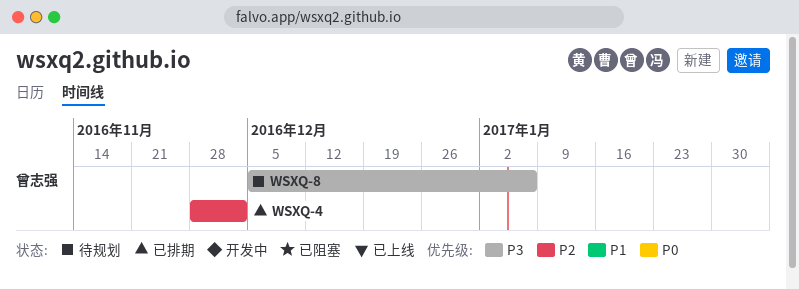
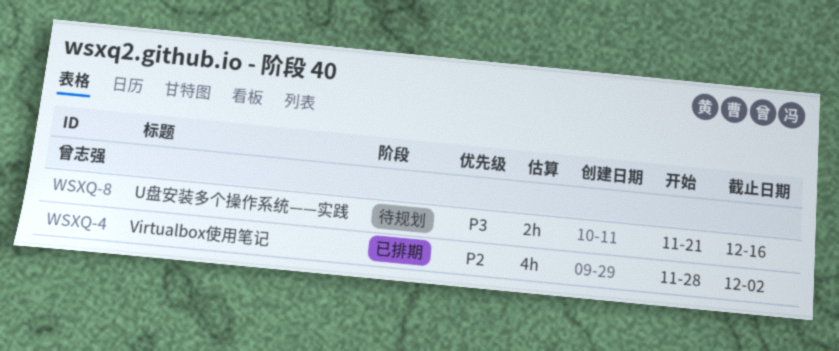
WSXQ-8, start: Dec 5 -> Nov 21
WSXQ-8, due: Jan 6 -> Dec 16

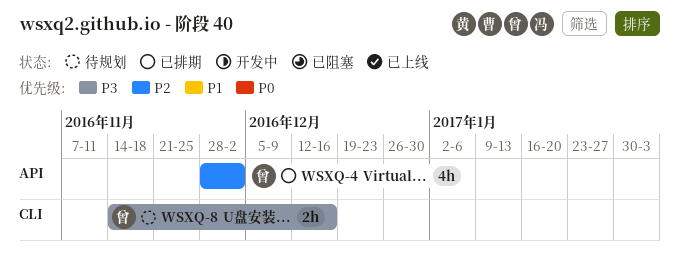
WSXQ-8, start: Nov 21 -> Nov 14

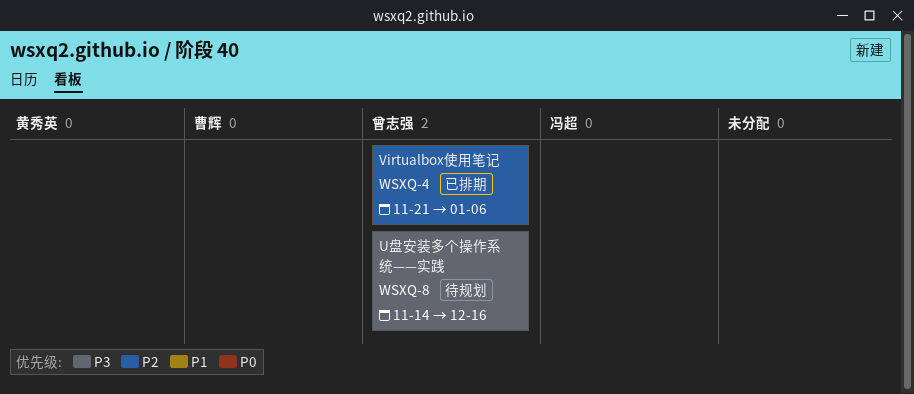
WSXQ-4, start: Nov 28 -> Nov 21
WSXQ-4, due: Dec 2 -> Jan 6

